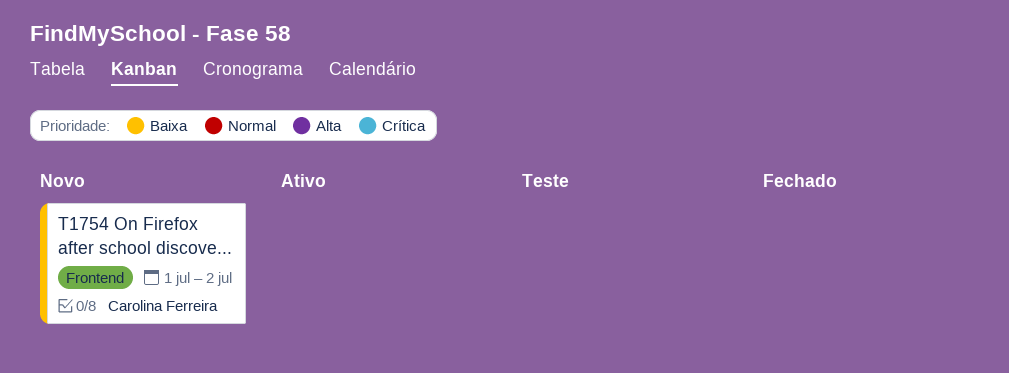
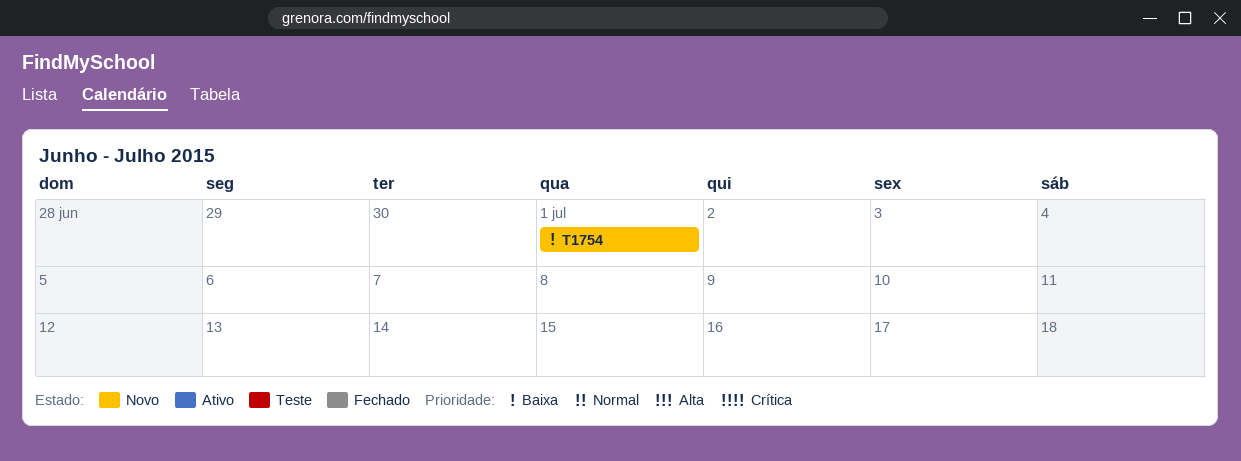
T1754, due: Jul 2 -> Jul 1

